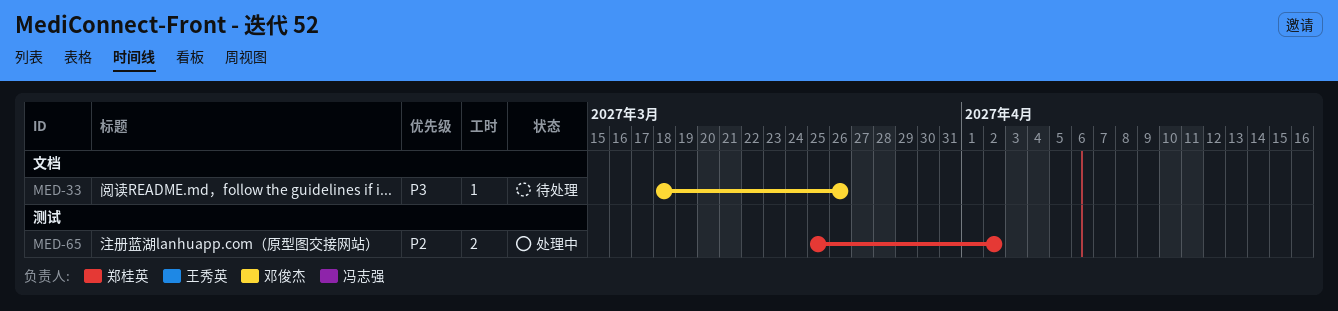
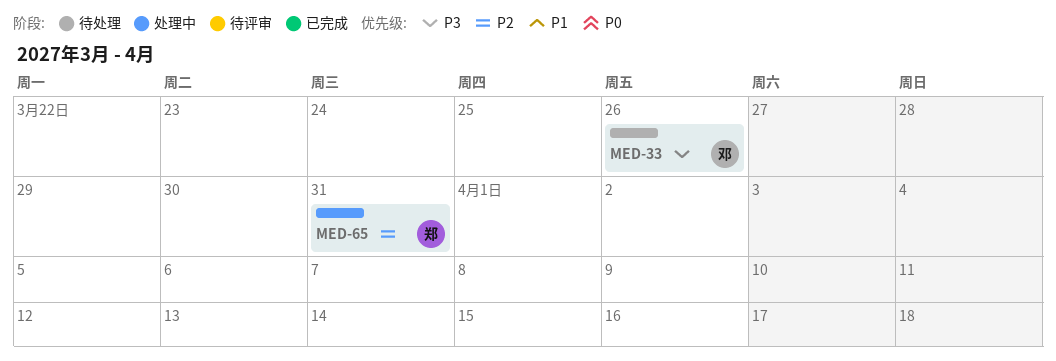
MED-65, due: Apr 2 -> Mar 31

